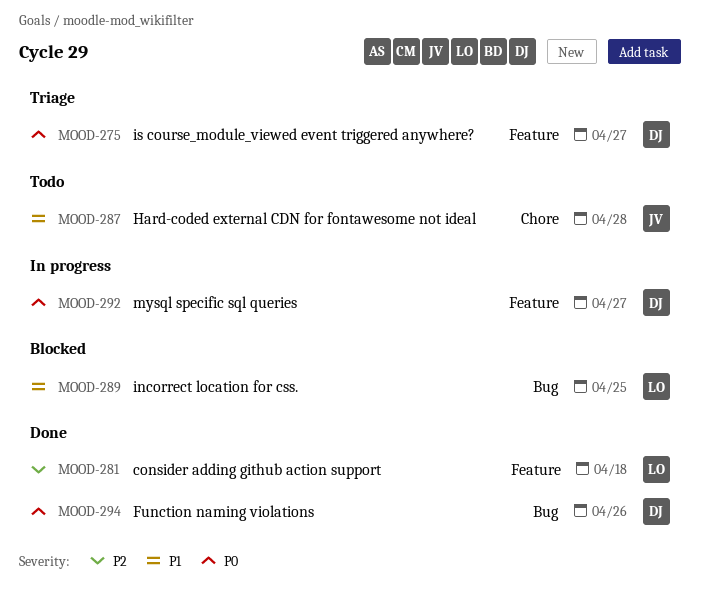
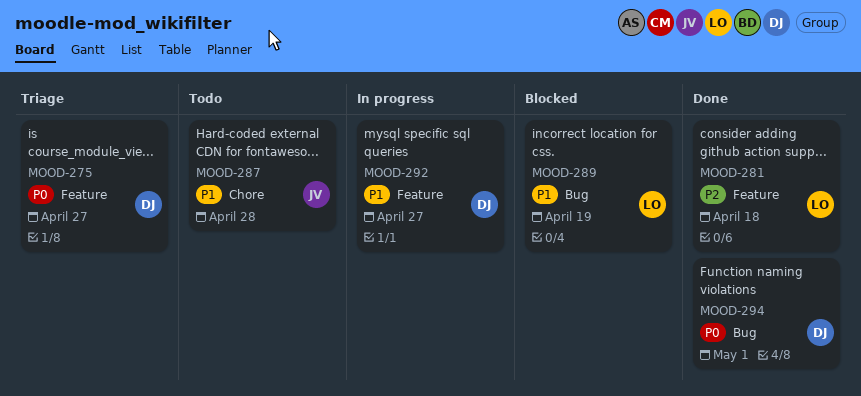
MOOD-289, due: Apr 25 -> Apr 19
MOOD-292, priority: P0 -> P1
MOOD-294, due: Apr 26 -> May 1

